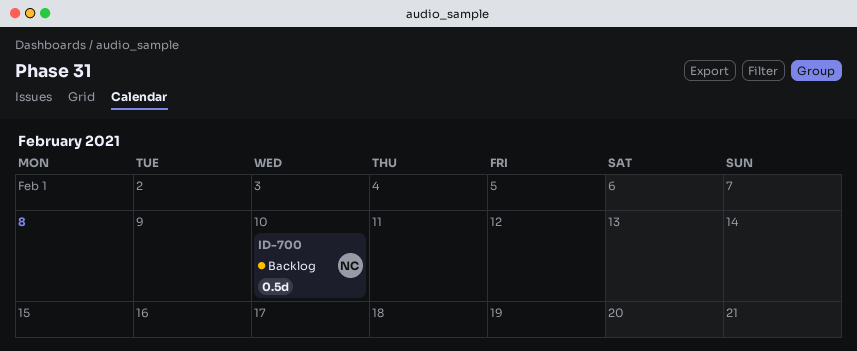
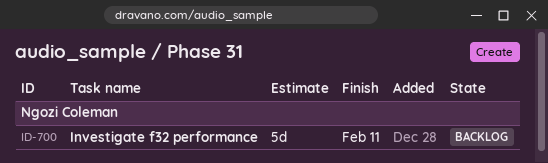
ID-700, estimate: 0.5d -> 5d
ID-700, due: Feb 10 -> Feb 11

